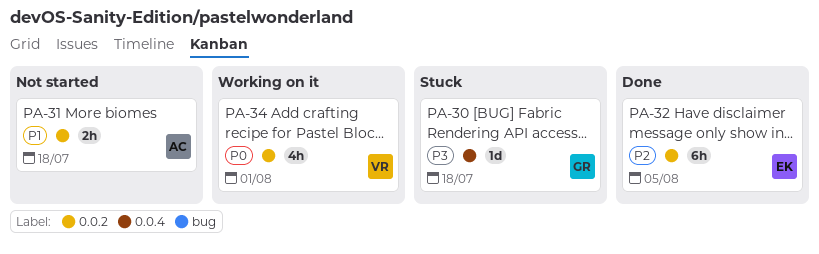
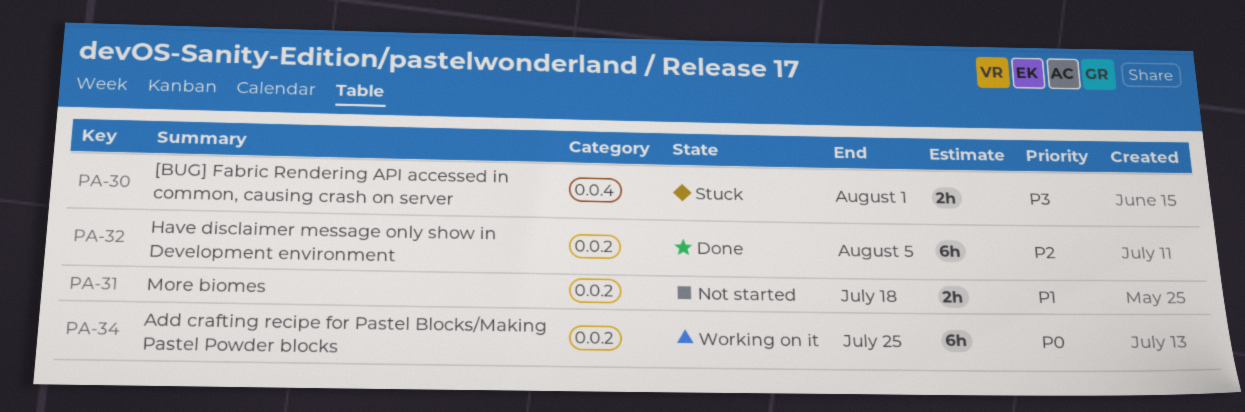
PA-30, estimate: 1d -> 2h
PA-30, due: Jul 18 -> Aug 1
PA-34, estimate: 4h -> 6h
PA-34, due: Aug 1 -> Jul 25

